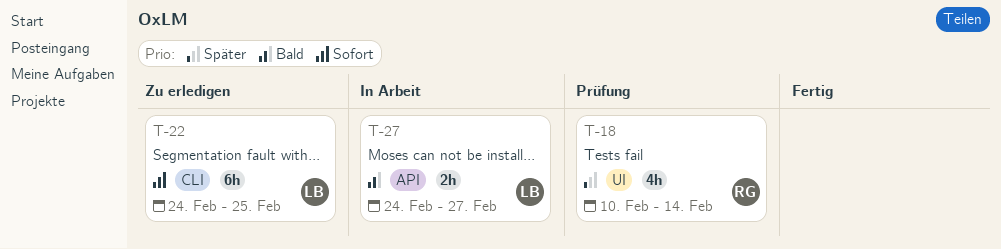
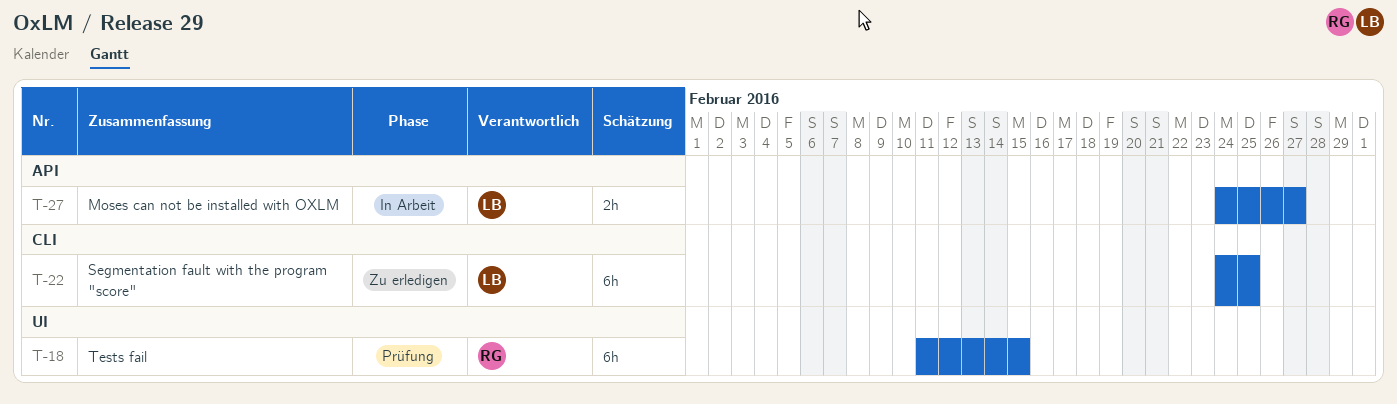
T-18, estimate: 4h -> 6h
T-18, start: Feb 10 -> Feb 11
T-18, due: Feb 14 -> Feb 15

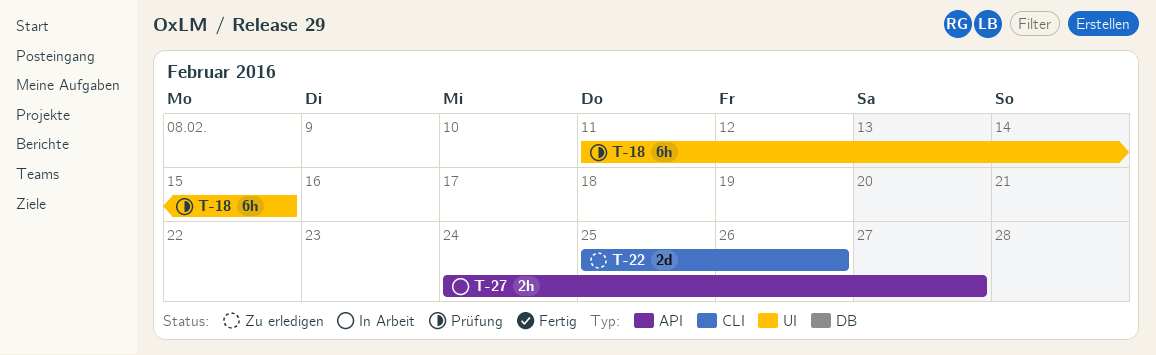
T-22, estimate: 6h -> 2d
T-22, start: Feb 24 -> Feb 25
T-22, due: Feb 25 -> Feb 26

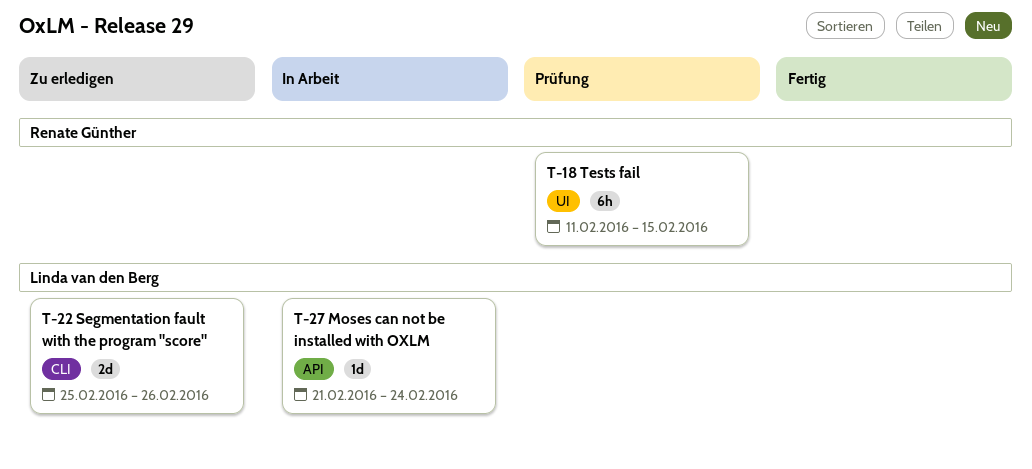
T-27, estimate: 2h -> 1d
T-27, start: Feb 24 -> Feb 21
T-27, due: Feb 27 -> Feb 24

